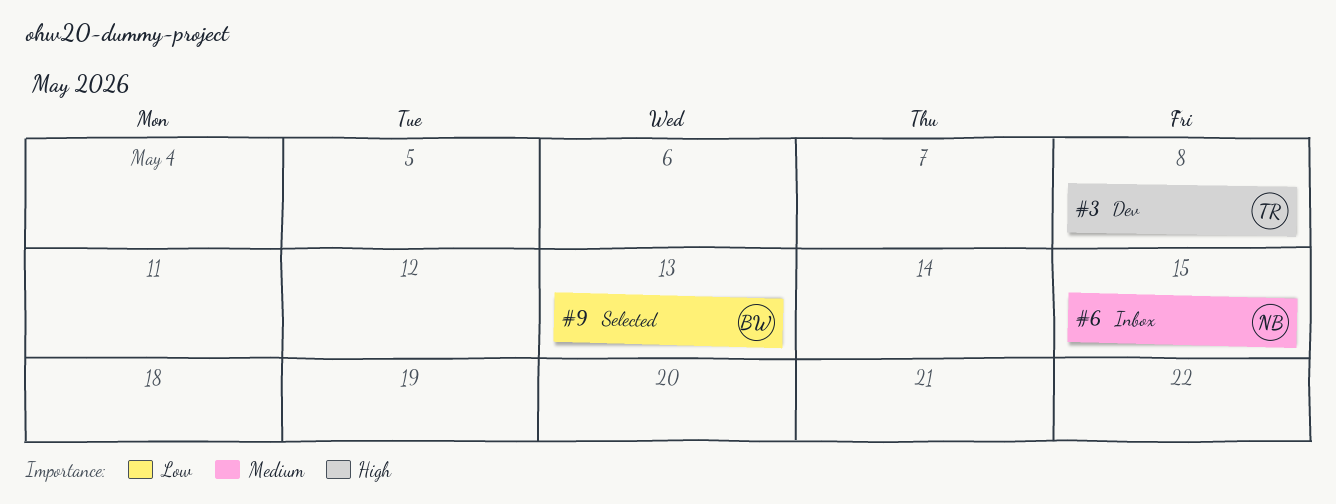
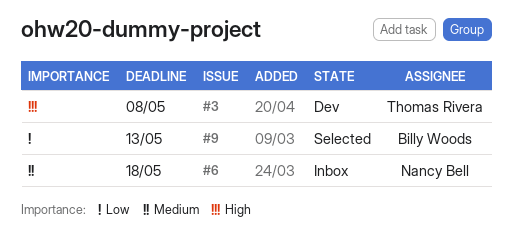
#6, due: May 15 -> May 18

